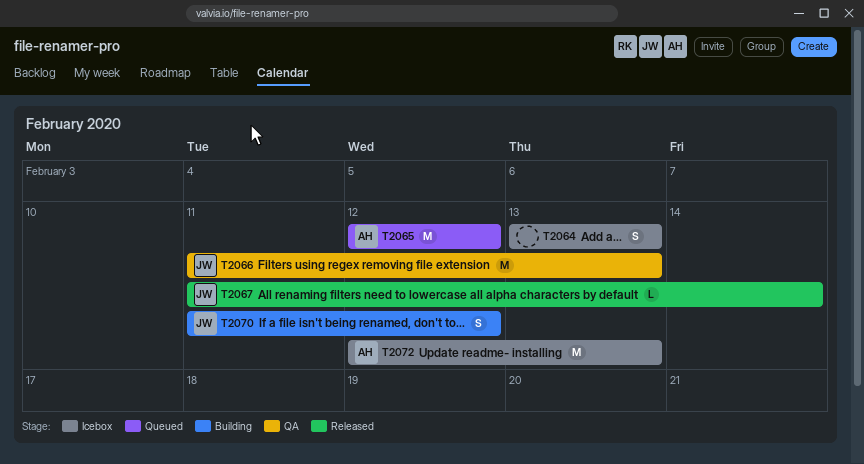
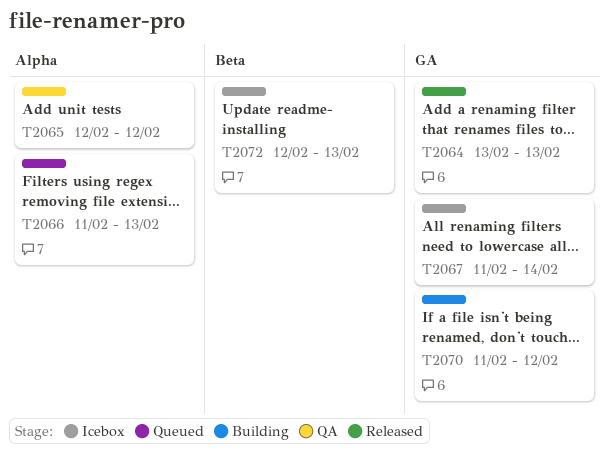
T2064, status: Icebox -> Released
T2065, status: Queued -> QA
T2066, status: QA -> Queued
T2067, status: Released -> Icebox

